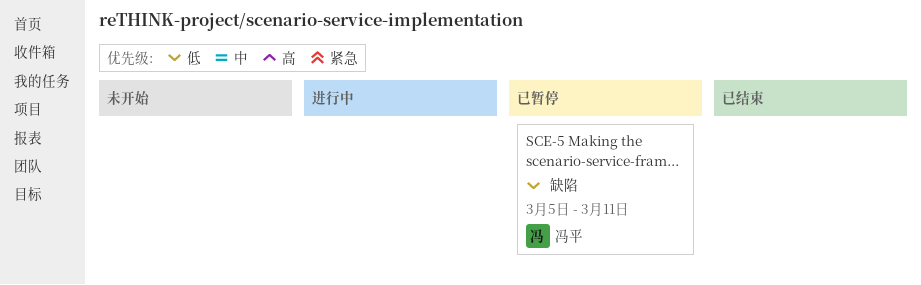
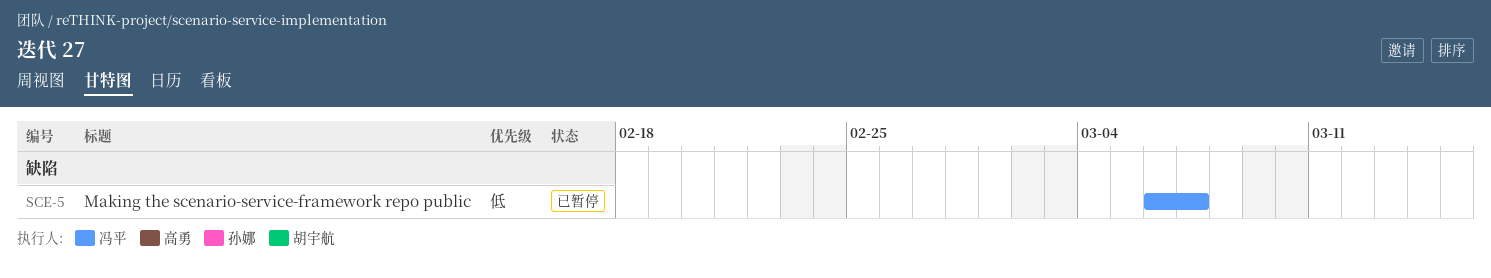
SCE-5, start: Mar 5 -> Mar 6
SCE-5, due: Mar 11 -> Mar 7

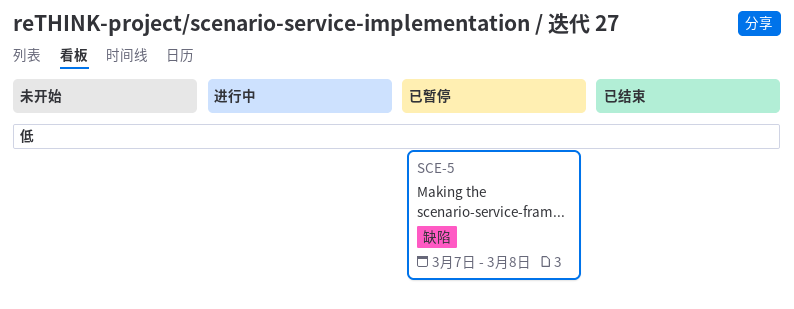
SCE-5, start: Mar 6 -> Mar 7
SCE-5, due: Mar 7 -> Mar 8

